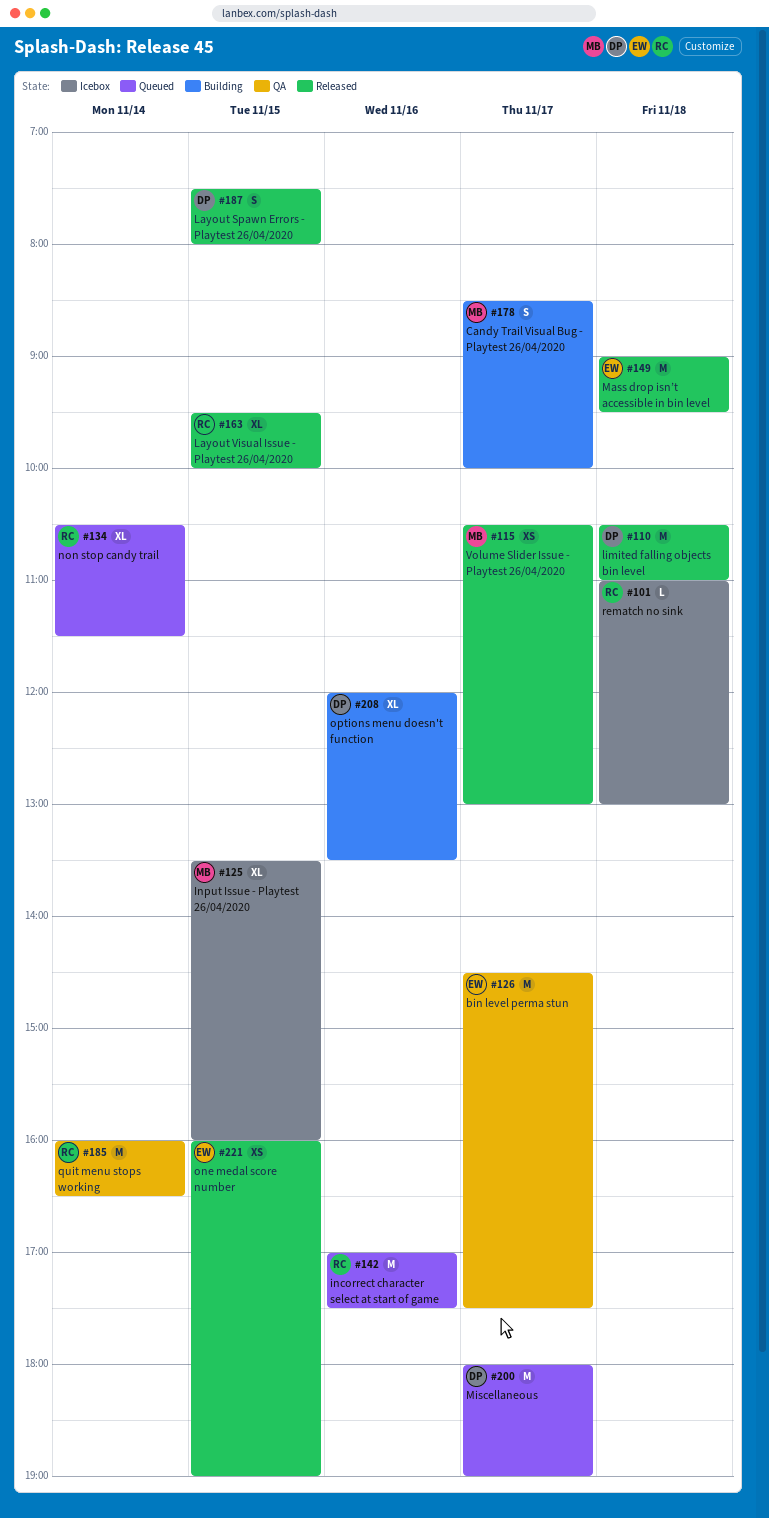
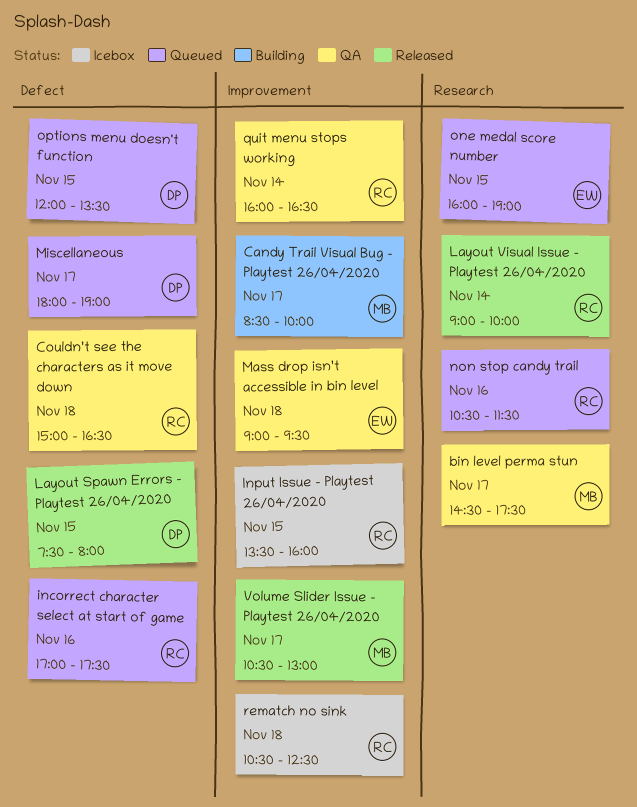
bin level perma stun, owner: EW -> MB
Couldn’t see the characters as it move down: none -> present
Input Issue - Playtest 26/04/2020, owner: MB -> RC
Layout Visual Issue - Playtest 26/04/2020, day: Nov 15 -> Nov 14
Layout Visual Issue - Playtest 26/04/2020, begins: 09:30 -> 09:00
limited falling objects bin level: present -> none
Mass drop isn’t accessible in bin level, status: Released -> QA
non stop candy trail, day: Nov 14 -> Nov 16
one medal score number, status: Released -> Queued
options menu doesn't function, status: Building -> Queued
options menu doesn't function, day: Nov 16 -> Nov 15
rematch no sink, begins: 11:00 -> 10:30
rematch no sink, ends: 13:00 -> 12:30

